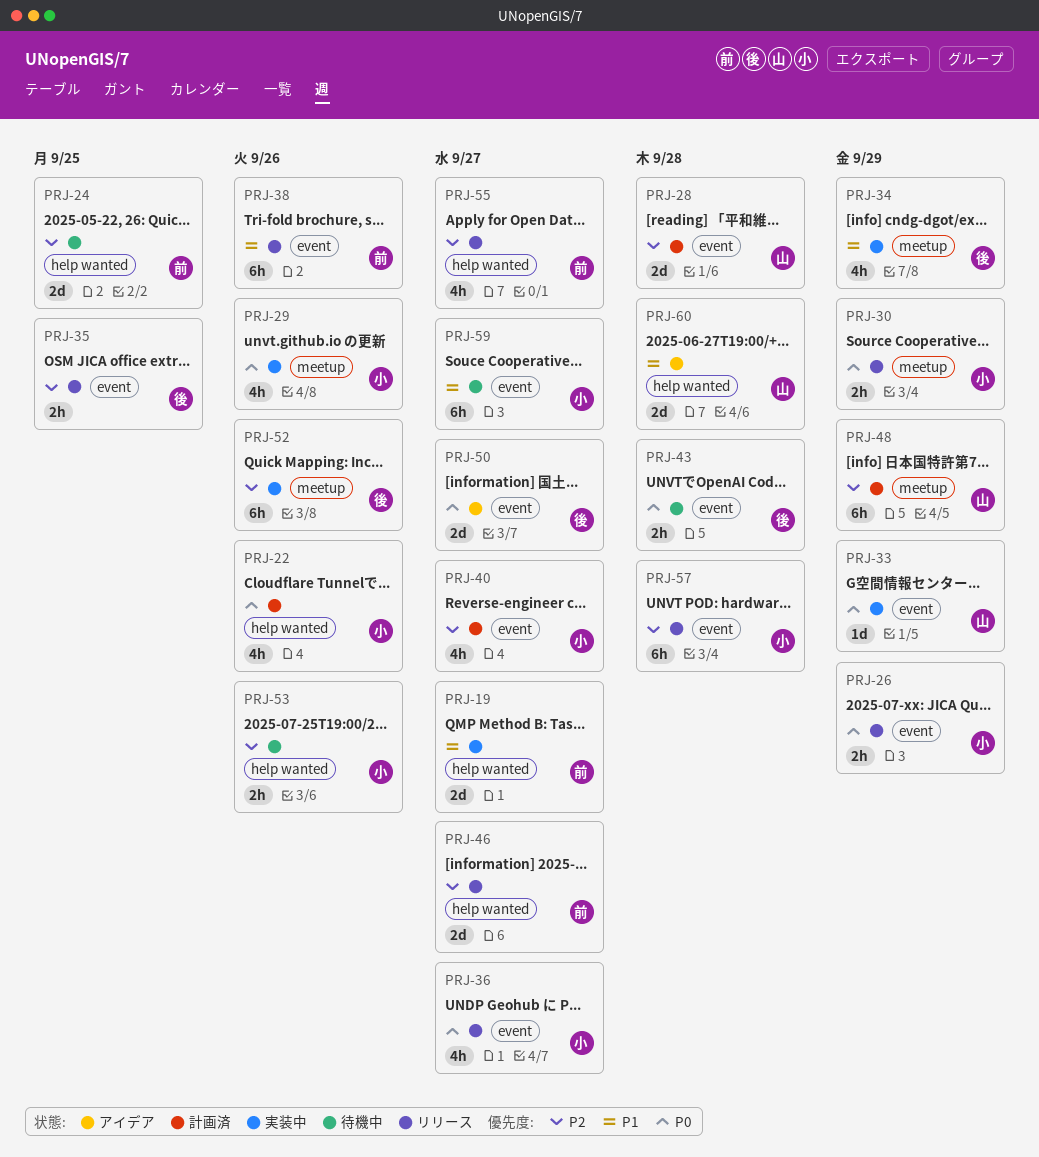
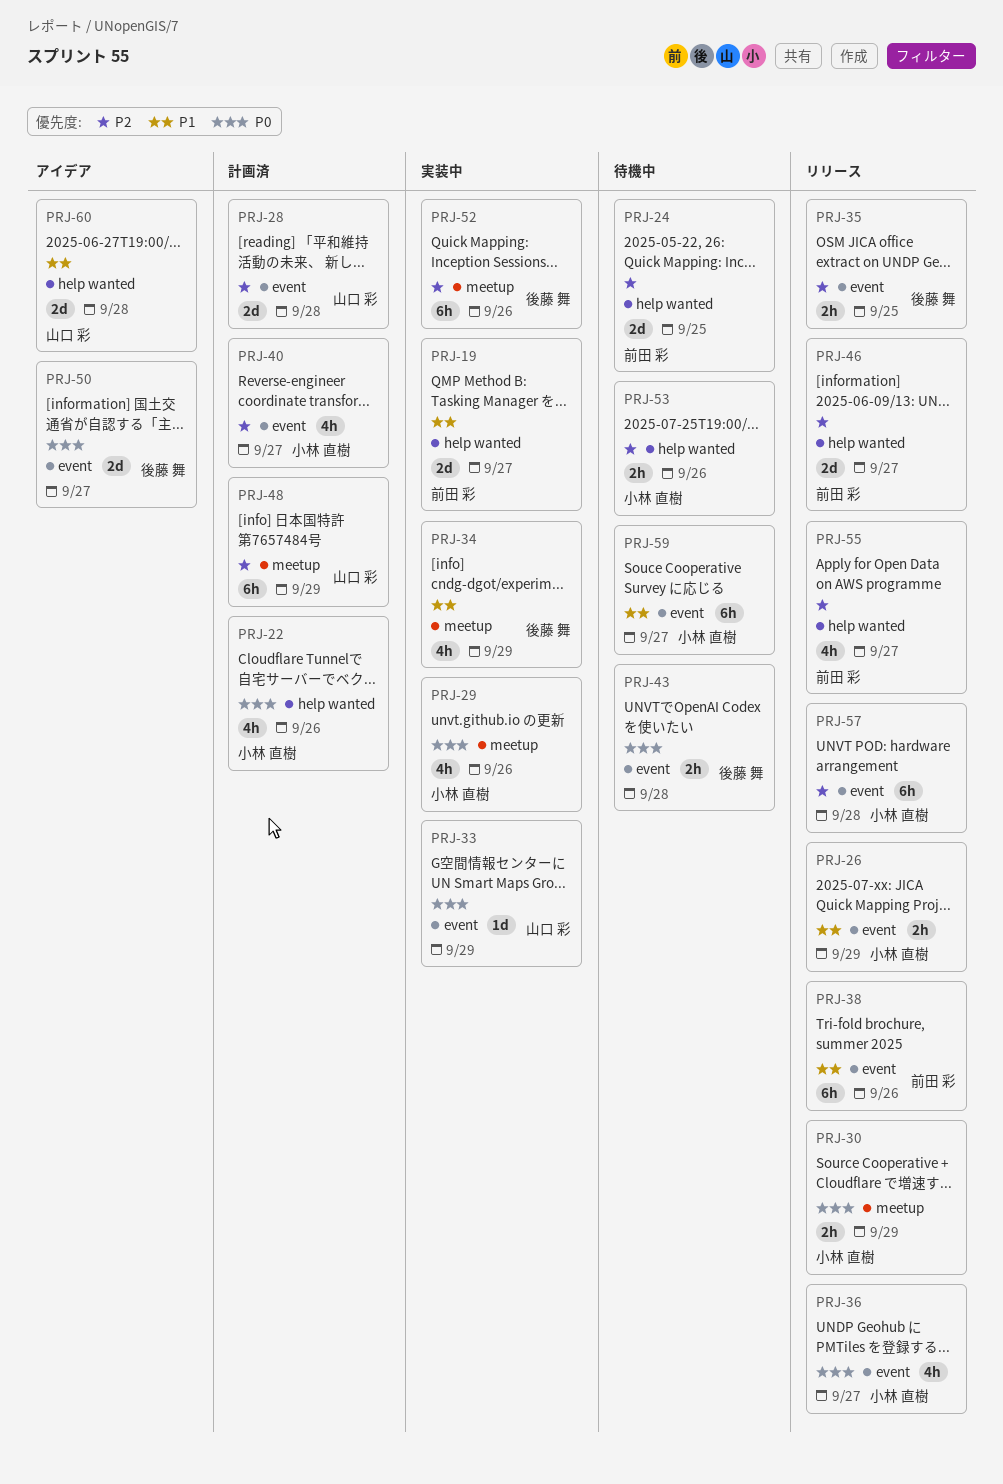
PRJ-26, priority: P0 -> P1

